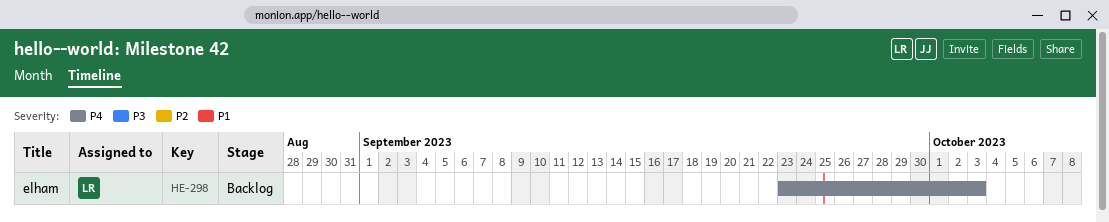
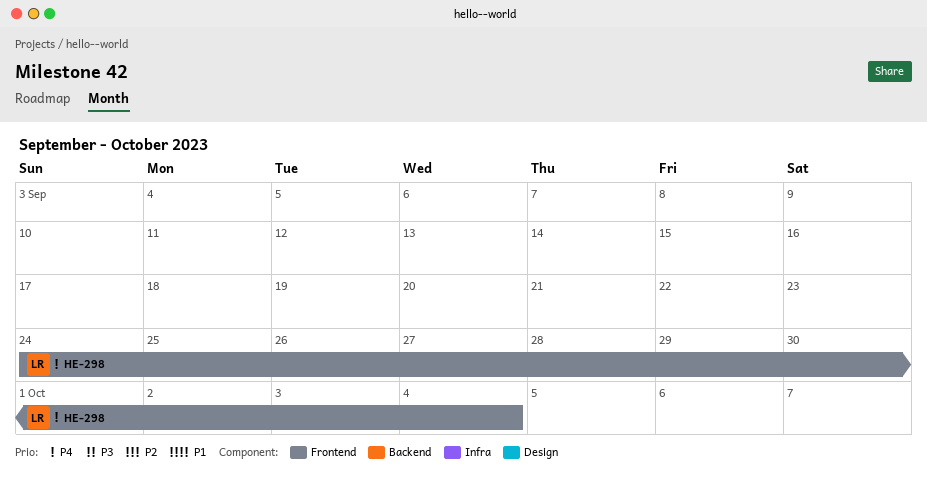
HE-298, start: Sep 23 -> Sep 24
HE-298, due: Oct 3 -> Oct 4

